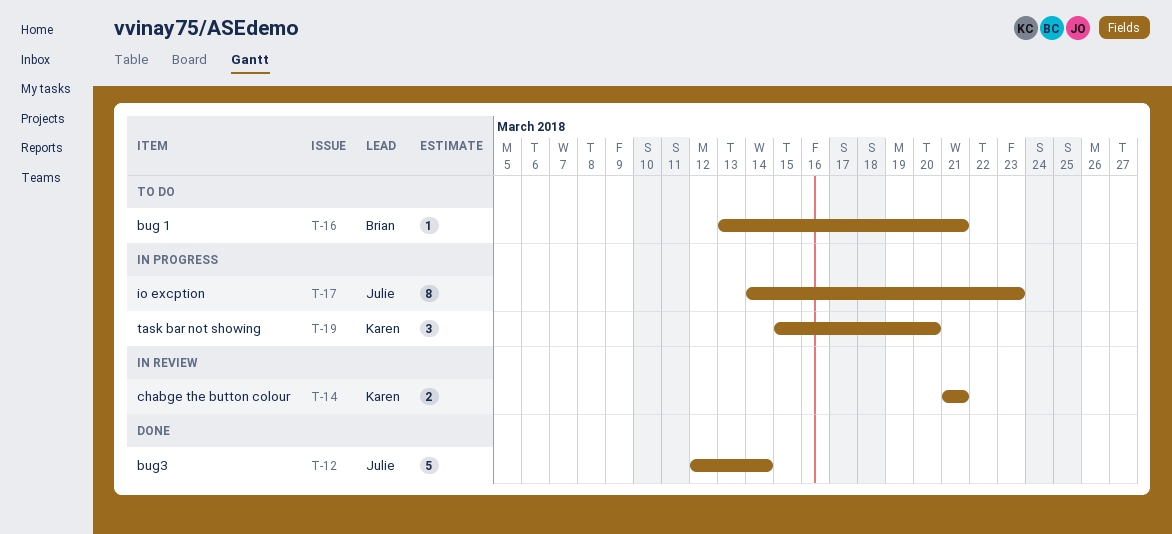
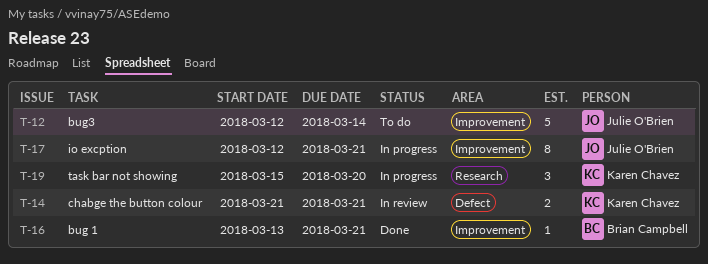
T-12, status: Done -> To do
T-16, status: To do -> Done
T-17, start: Mar 14 -> Mar 12
T-17, due: Mar 23 -> Mar 21

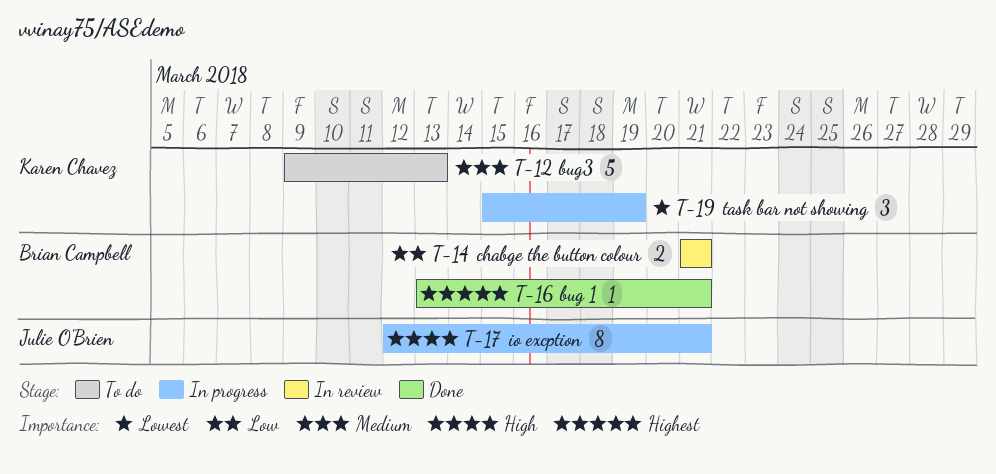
T-12, owner: Julie O'Brien -> Karen Chavez
T-12, start: Mar 12 -> Mar 9
T-12, due: Mar 14 -> Mar 13
T-14, owner: Karen Chavez -> Brian Campbell
T-19, due: Mar 20 -> Mar 19

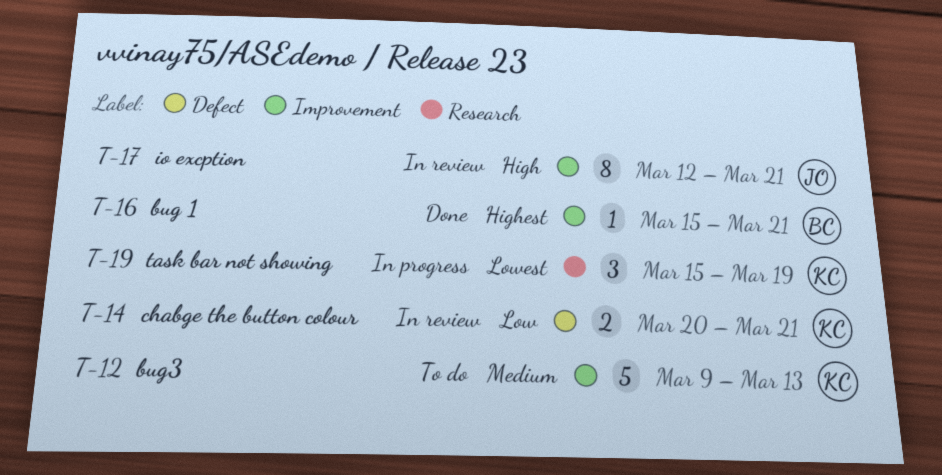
T-14, owner: Brian Campbell -> Karen Chavez
T-14, start: Mar 21 -> Mar 20
T-16, start: Mar 13 -> Mar 15
T-17, status: In progress -> In review

